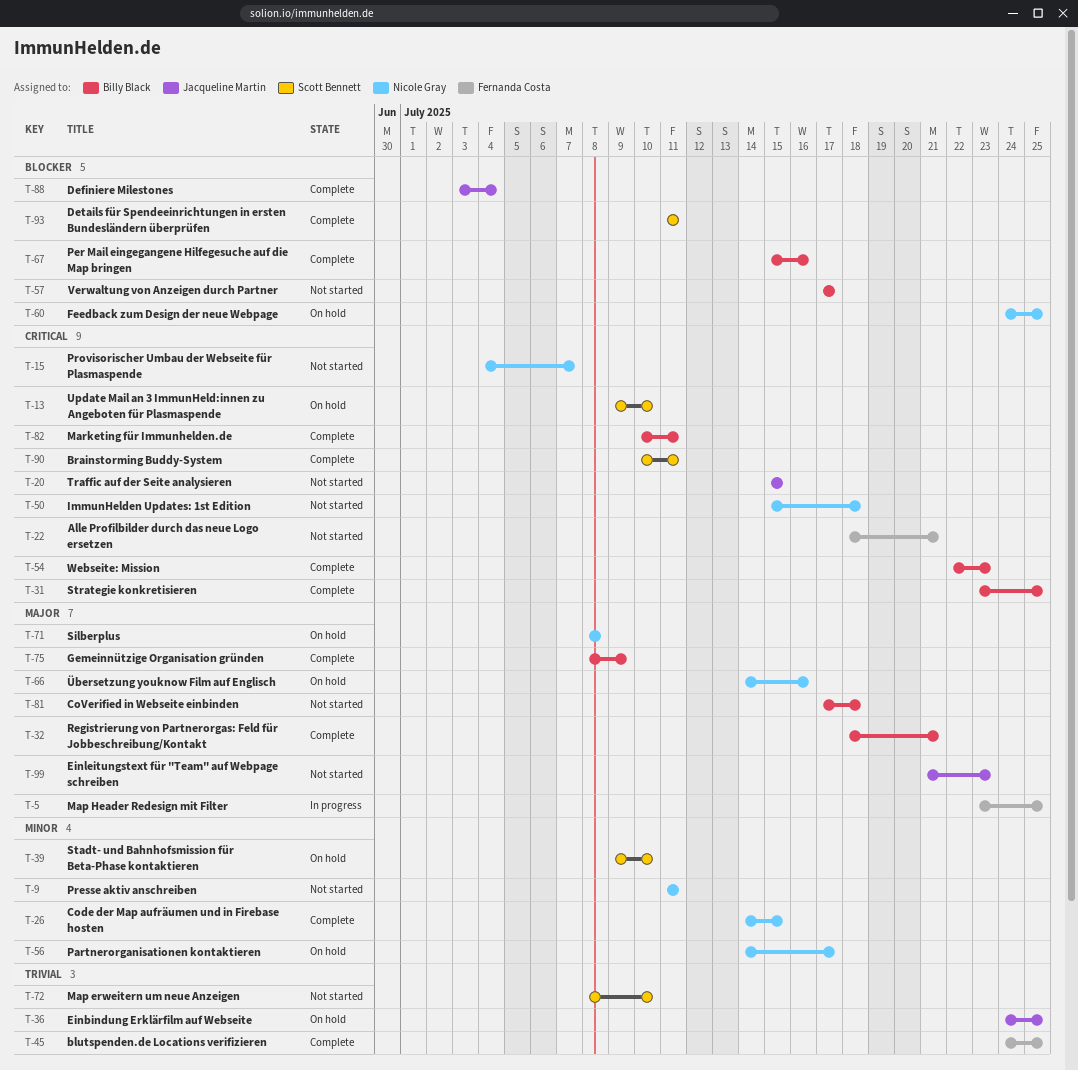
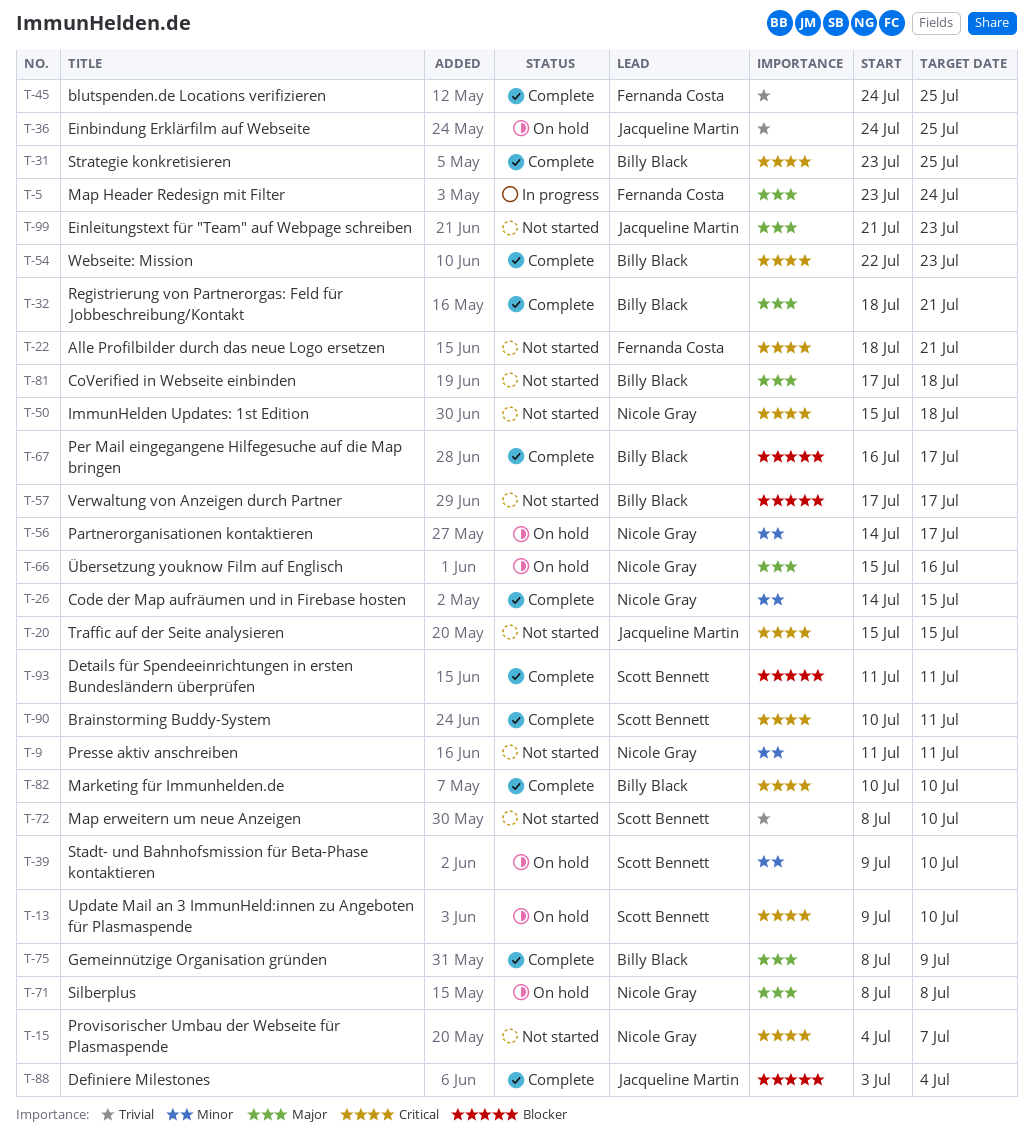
T-5, due: Jul 25 -> Jul 24
T-60: present -> none
T-66, start: Jul 14 -> Jul 15
T-67, start: Jul 15 -> Jul 16
T-67, due: Jul 16 -> Jul 17
T-82, due: Jul 11 -> Jul 10

